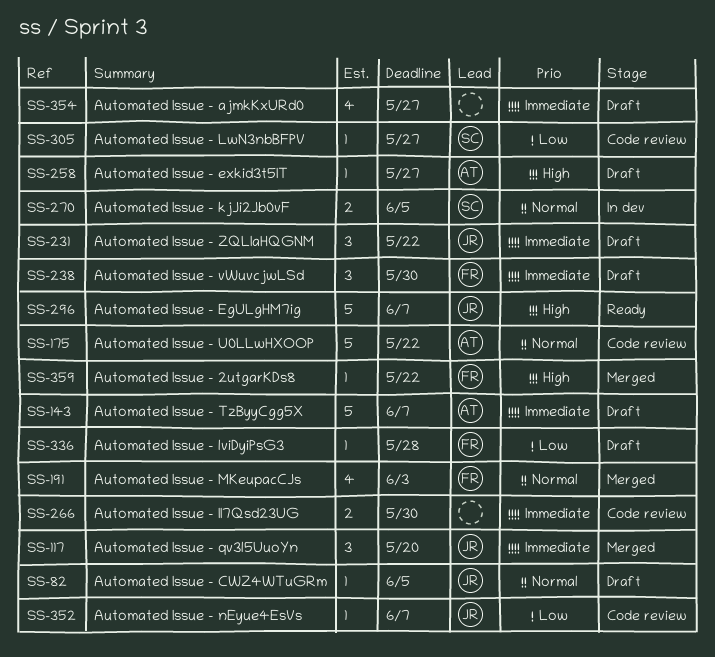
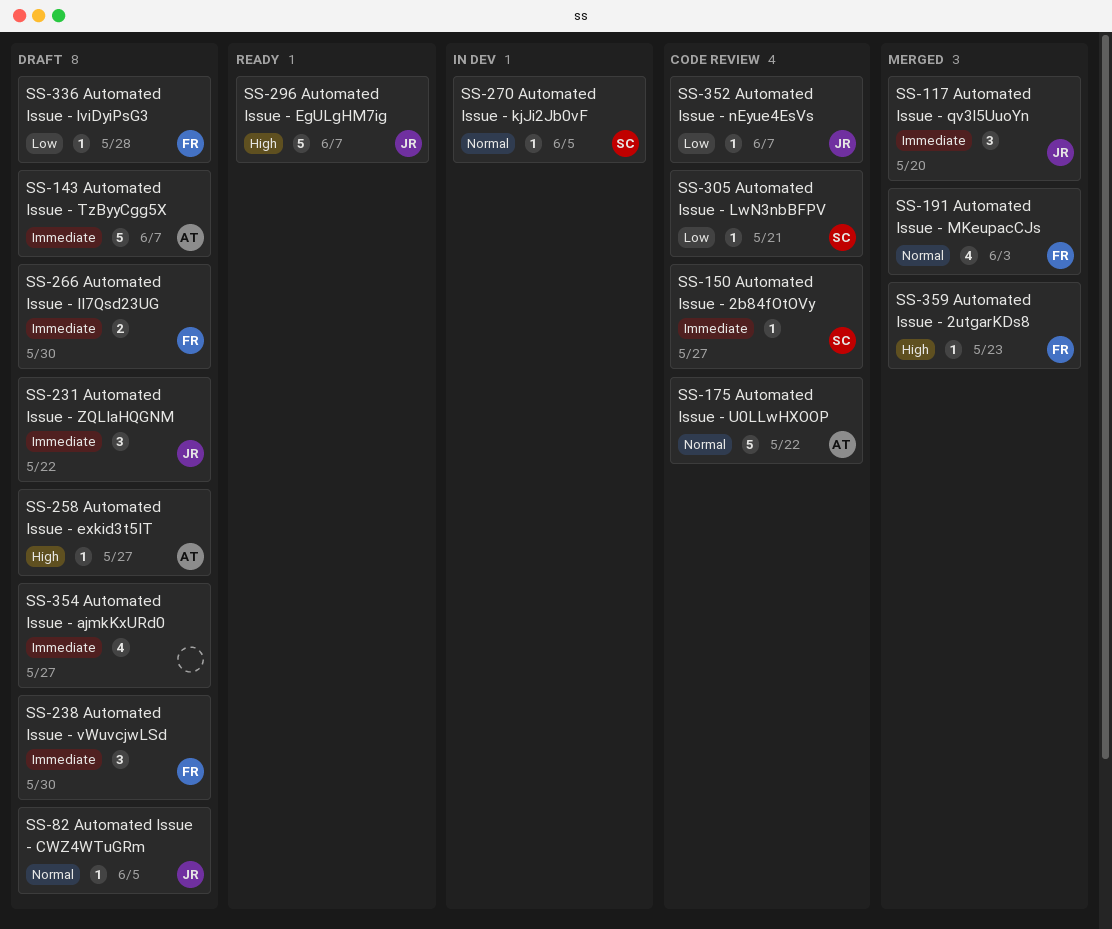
SS-150: none -> present
SS-266, status: Code review -> Draft
SS-266, owner: none -> FR
SS-270, estimate: 2 -> 1
SS-305, due: May 27 -> May 21
SS-359, due: May 22 -> May 23

